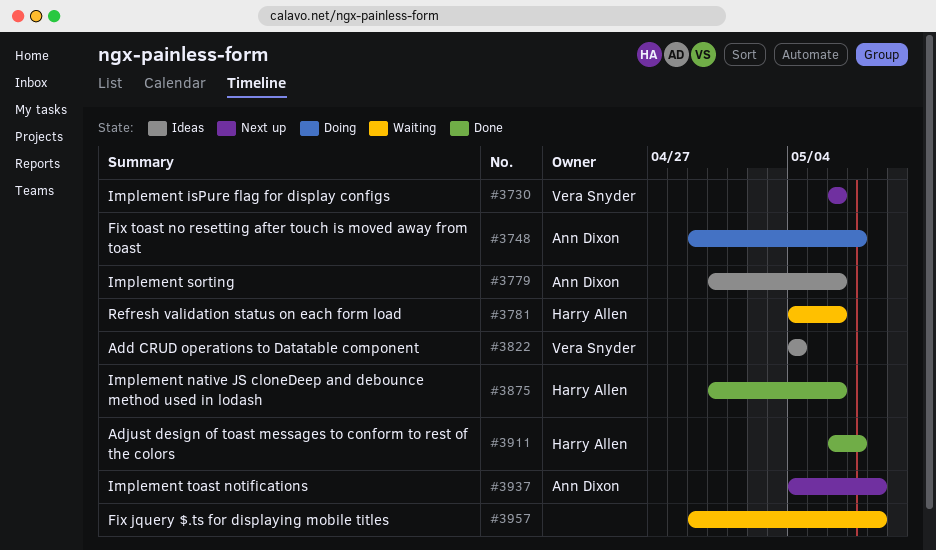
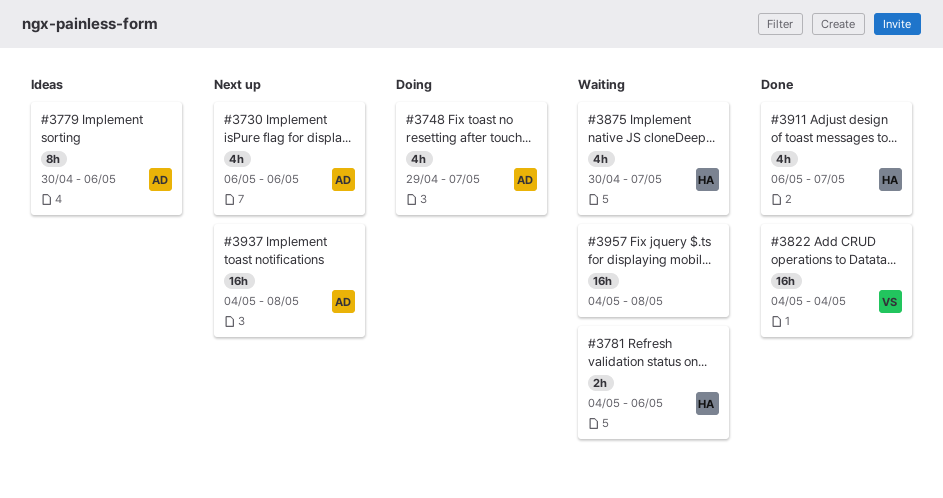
#3730, owner: Vera Snyder -> Ann Dixon
#3822, status: Ideas -> Done
#3875, status: Done -> Waiting
#3875, due: May 6 -> May 7
#3957, start: Apr 29 -> May 4

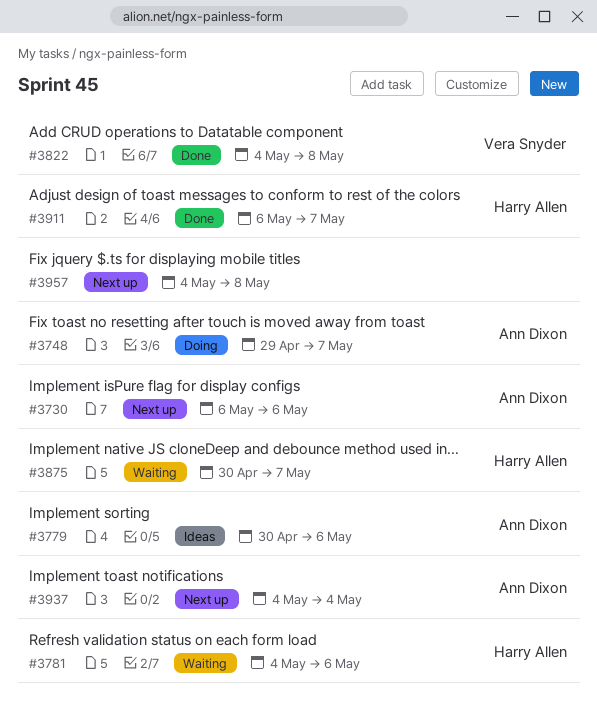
#3822, due: May 4 -> May 8
#3937, due: May 8 -> May 4
#3957, status: Waiting -> Next up

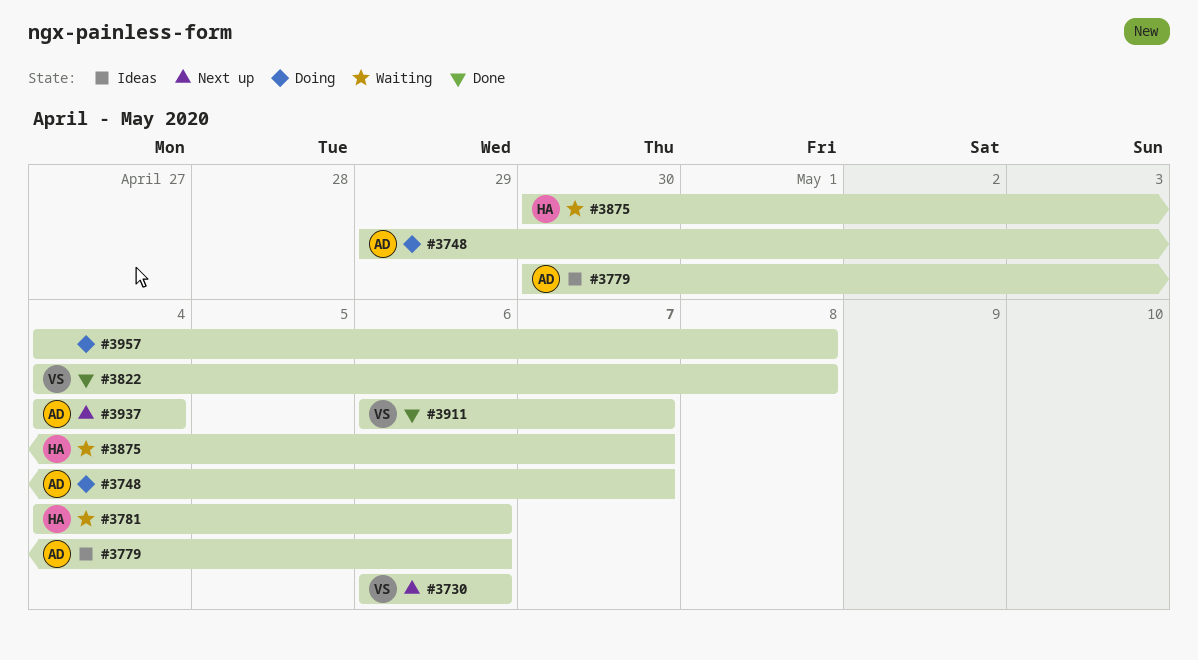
#3730, owner: Ann Dixon -> Vera Snyder
#3911, owner: Harry Allen -> Vera Snyder
#3957, status: Next up -> Doing

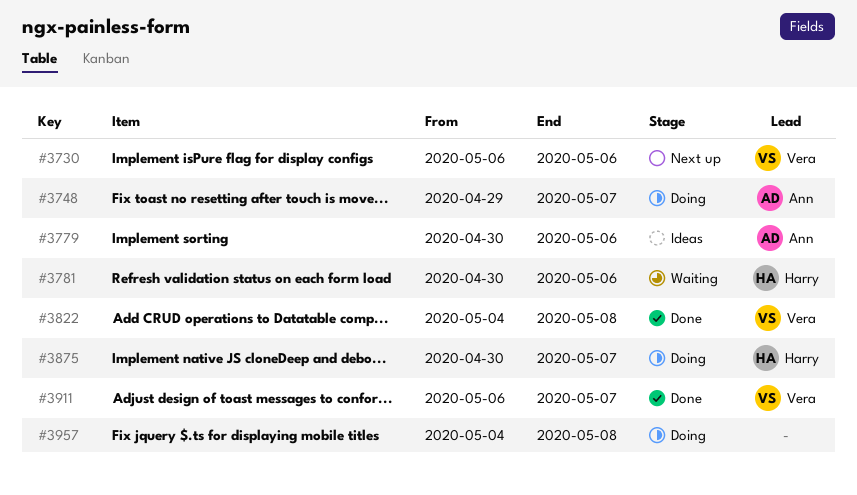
#3781, start: May 4 -> Apr 30
#3875, status: Waiting -> Doing
#3937: present -> none

